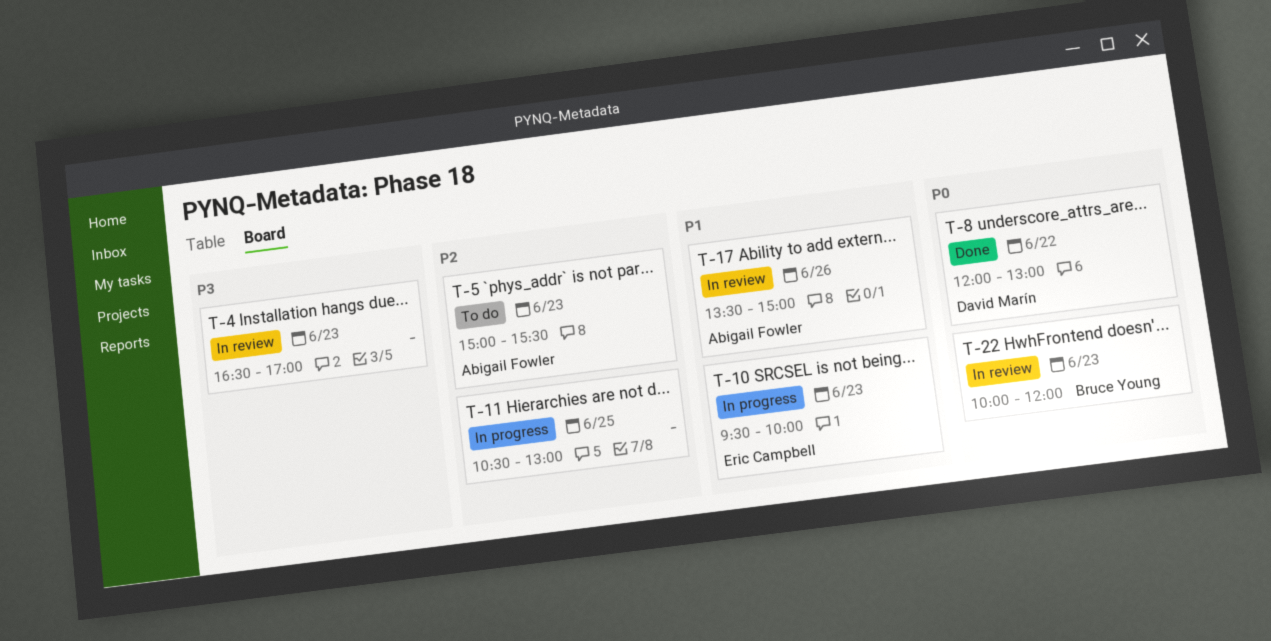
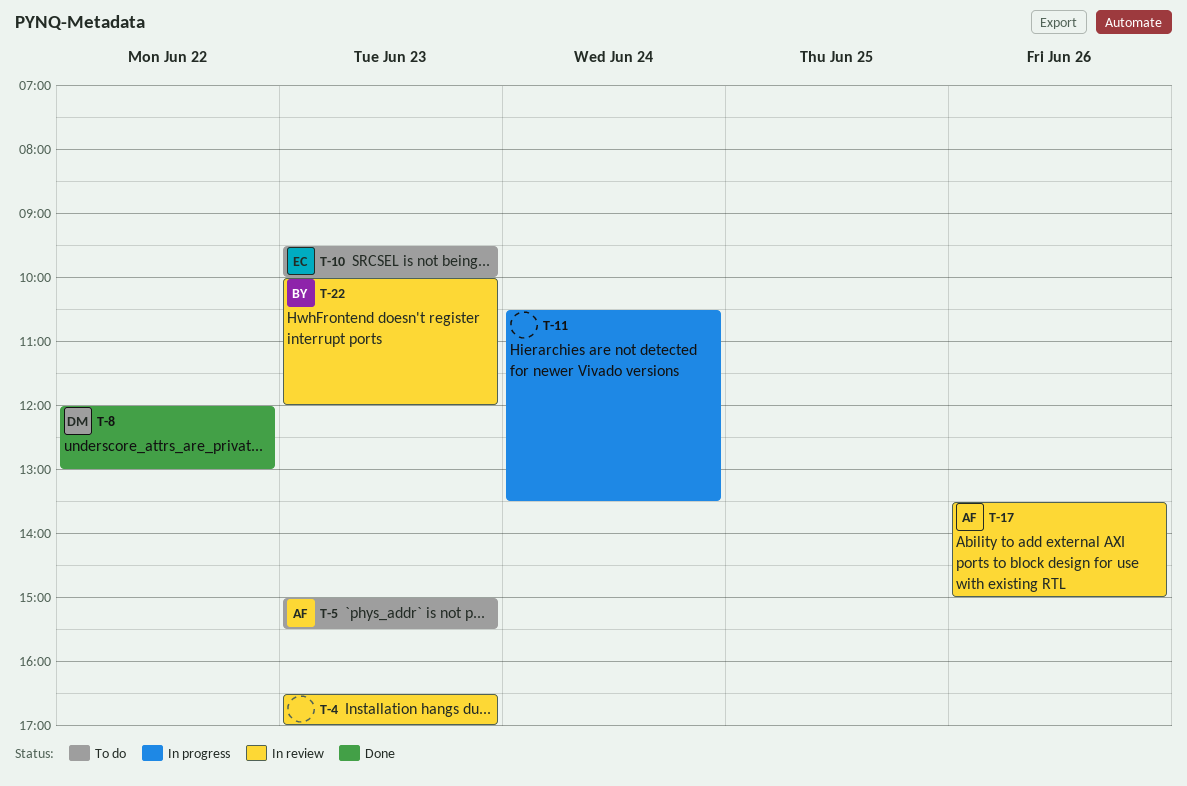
T-10, status: In progress -> To do
T-11, day: Jun 25 -> Jun 24
T-11, ends: 13:00 -> 13:30

